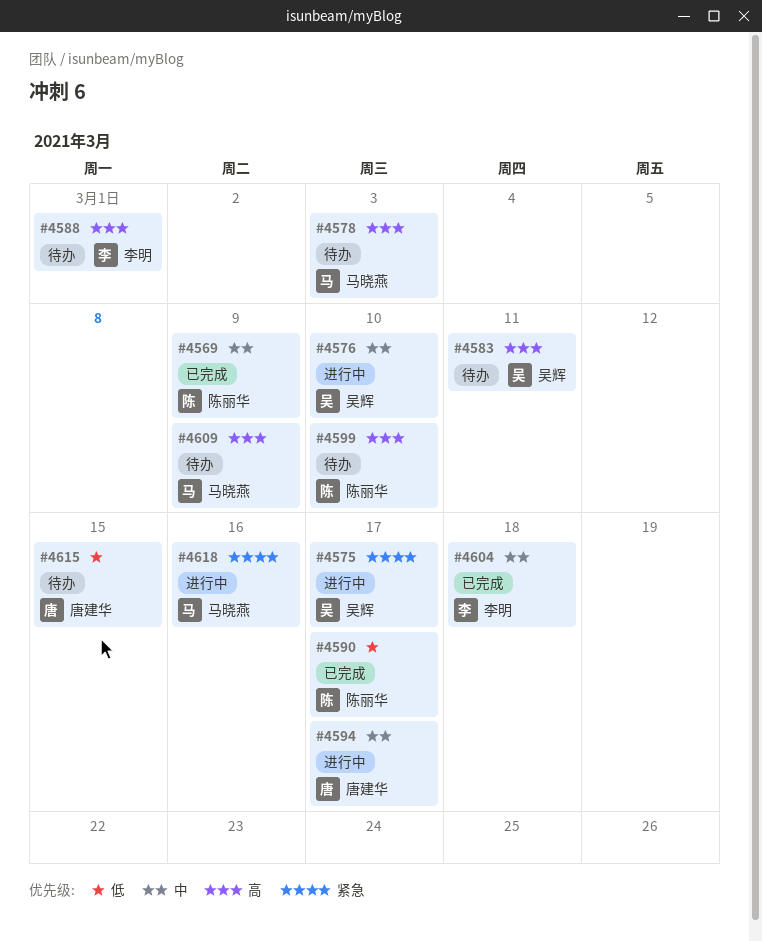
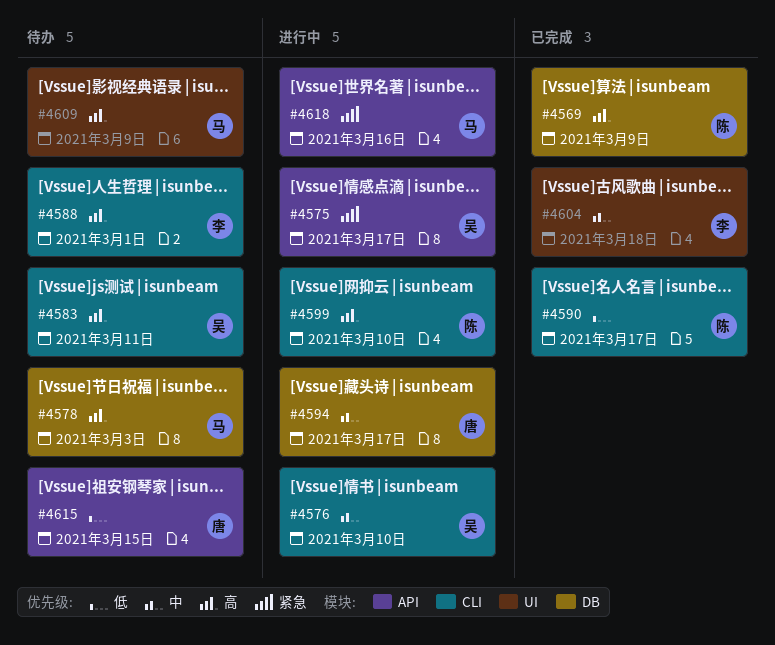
#4569, priority: 中 -> 高
#4599, status: 待办 -> 进行中

